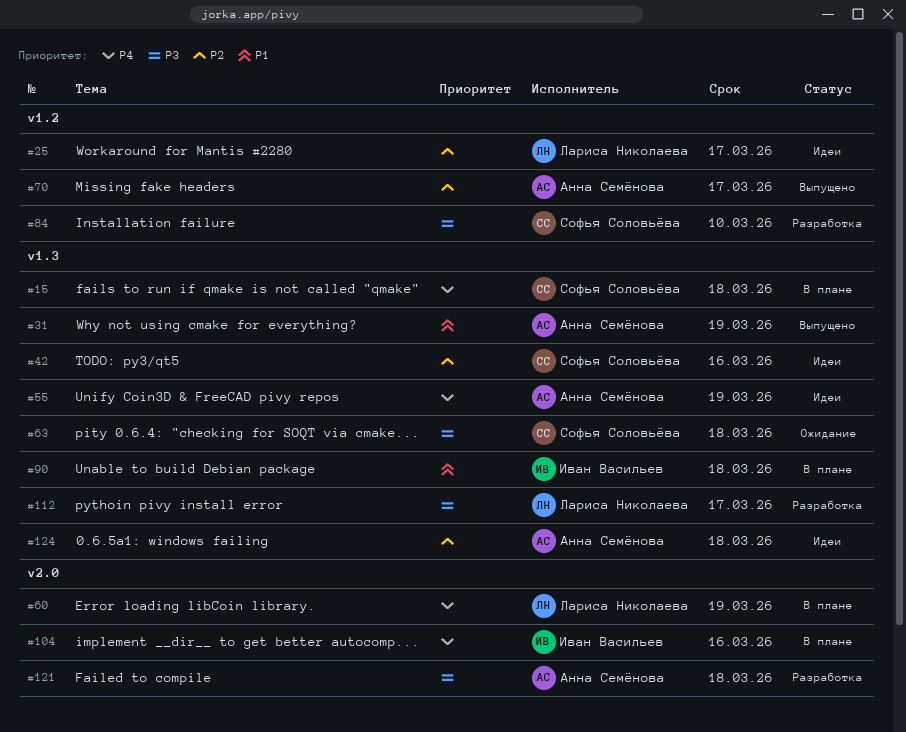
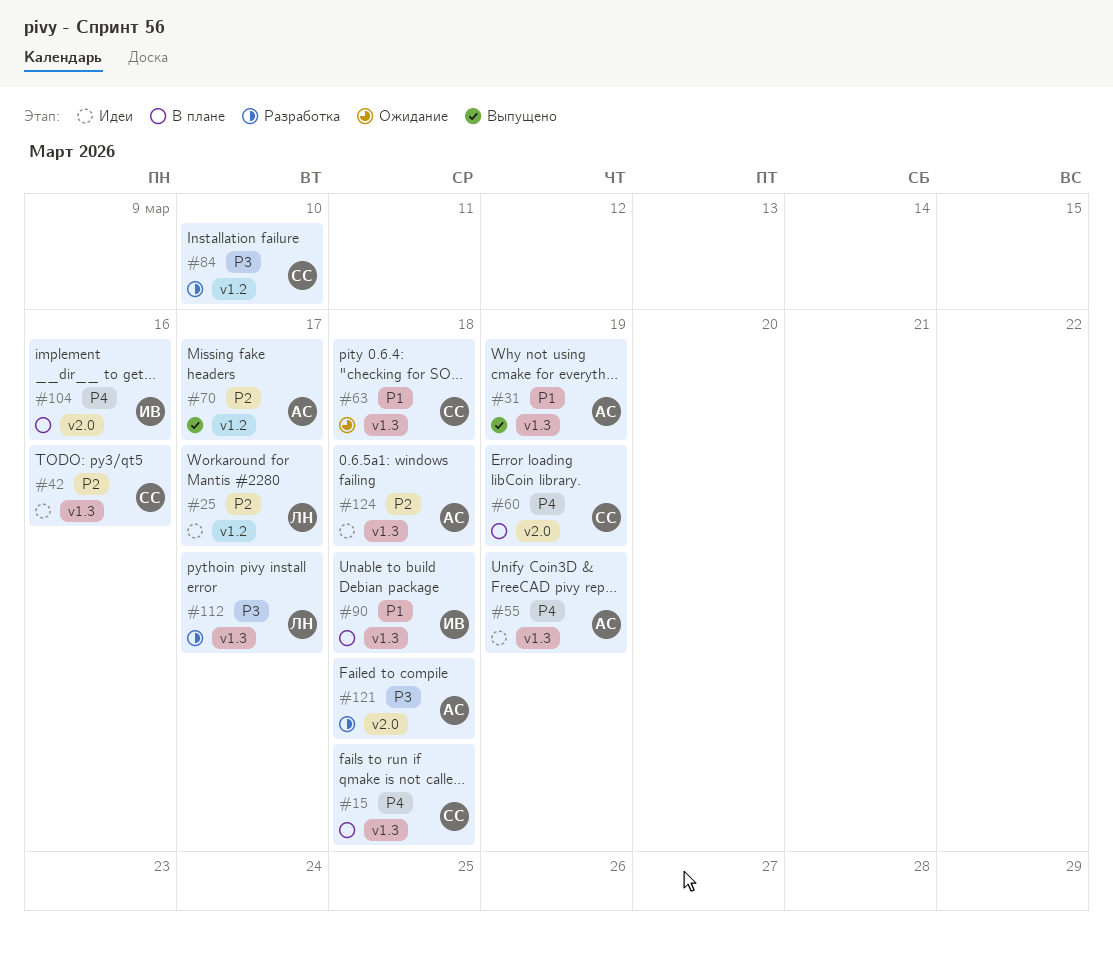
#60, owner: Лариса Николаева -> Софья Соловьёва
#63, priority: P3 -> P1

